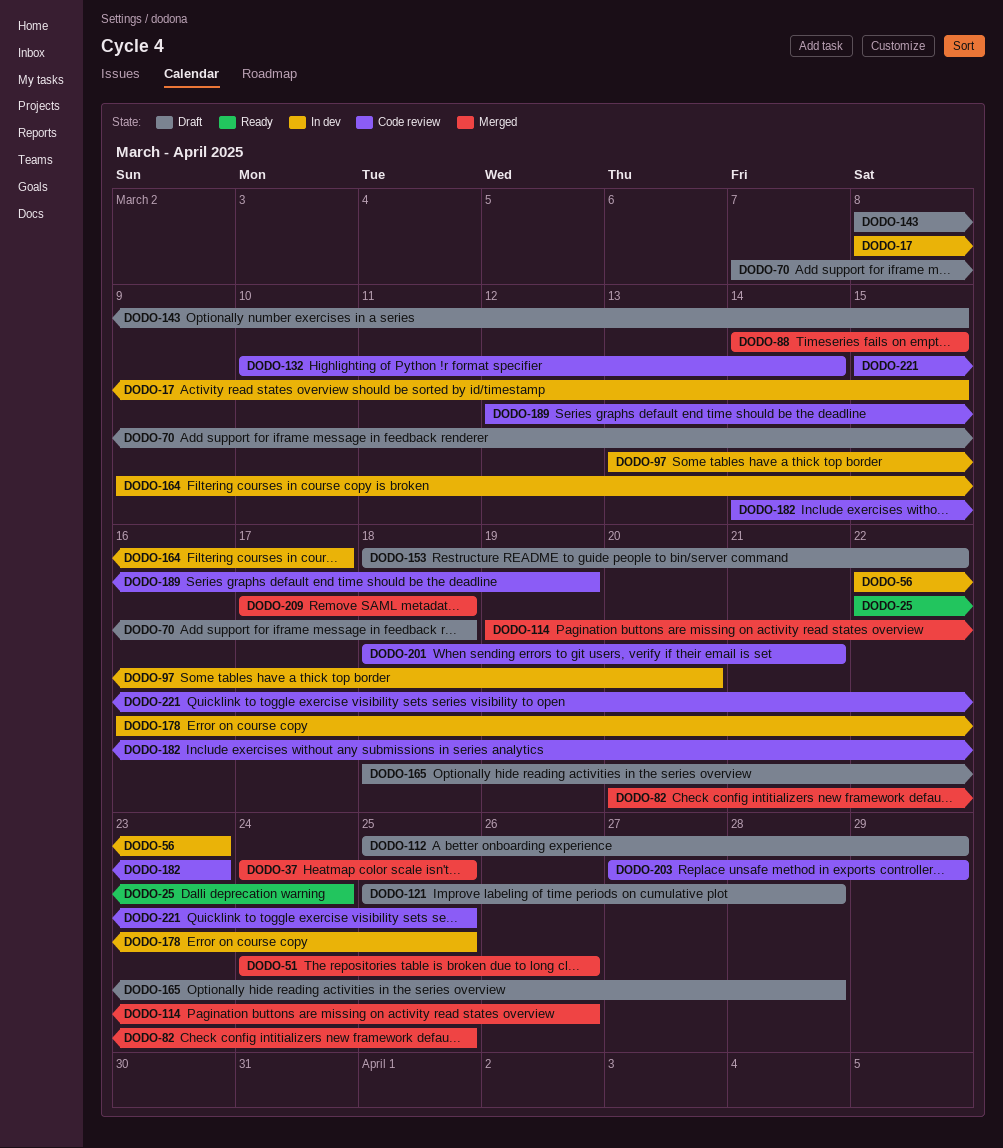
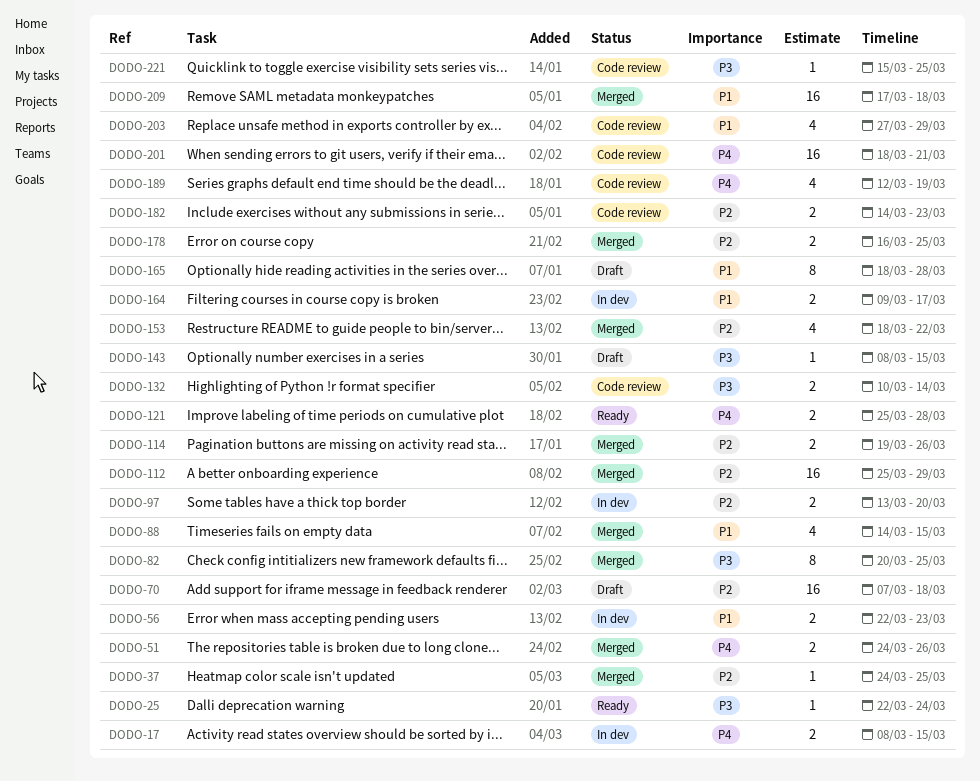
DODO-112, status: Draft -> Merged
DODO-121, status: Draft -> Ready
DODO-153, status: Draft -> Merged
DODO-178, status: In dev -> Merged

